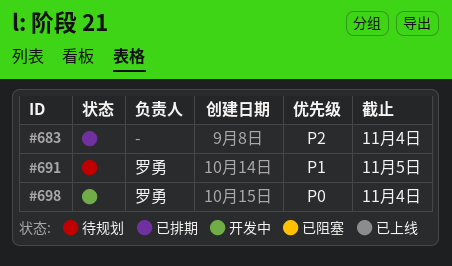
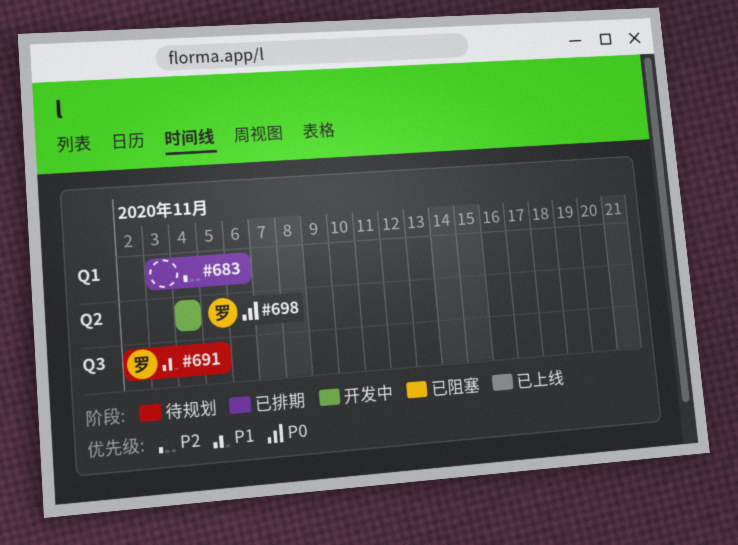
#683, due: Nov 4 -> Nov 6

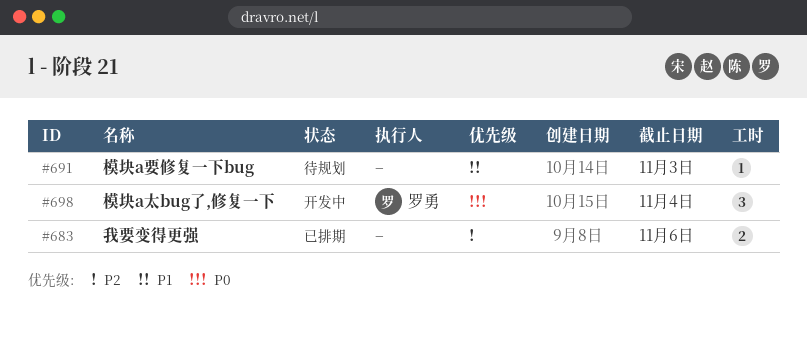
#691, owner: 罗勇 -> none
#691, due: Nov 5 -> Nov 3

